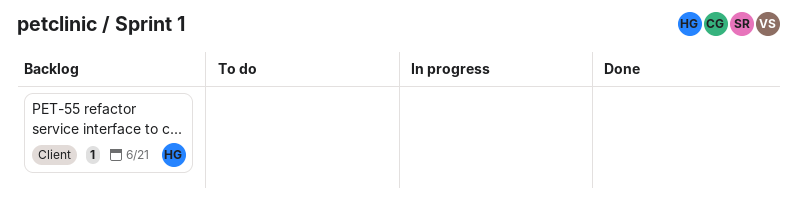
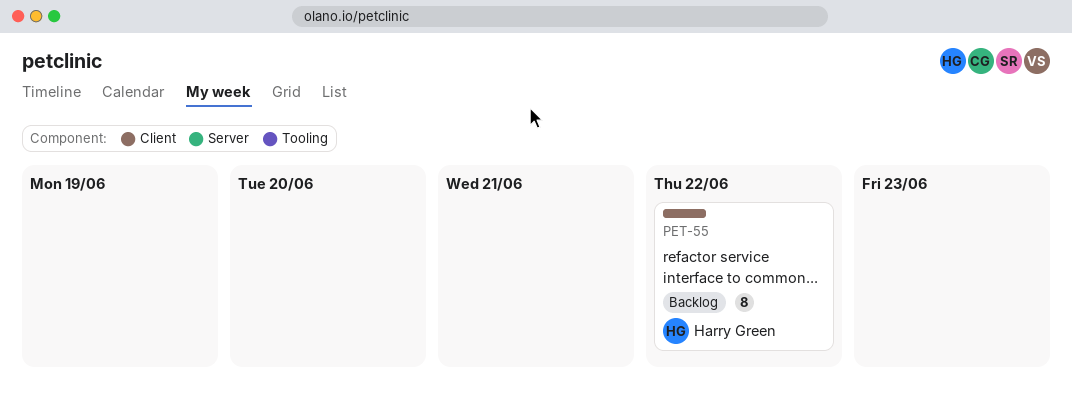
PET-55, estimate: 1 -> 8
PET-55, due: Jun 21 -> Jun 22

